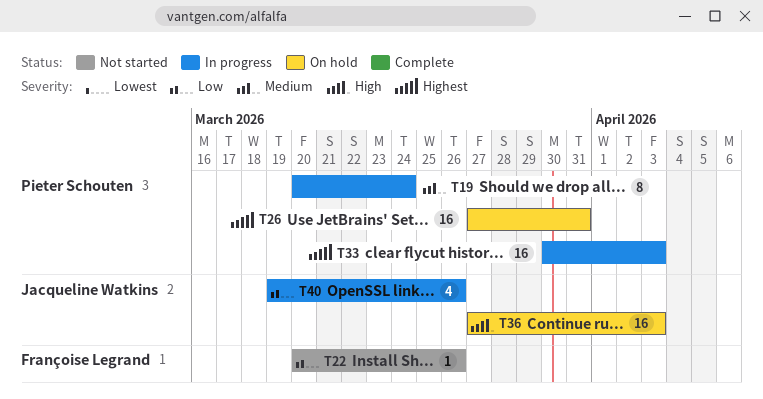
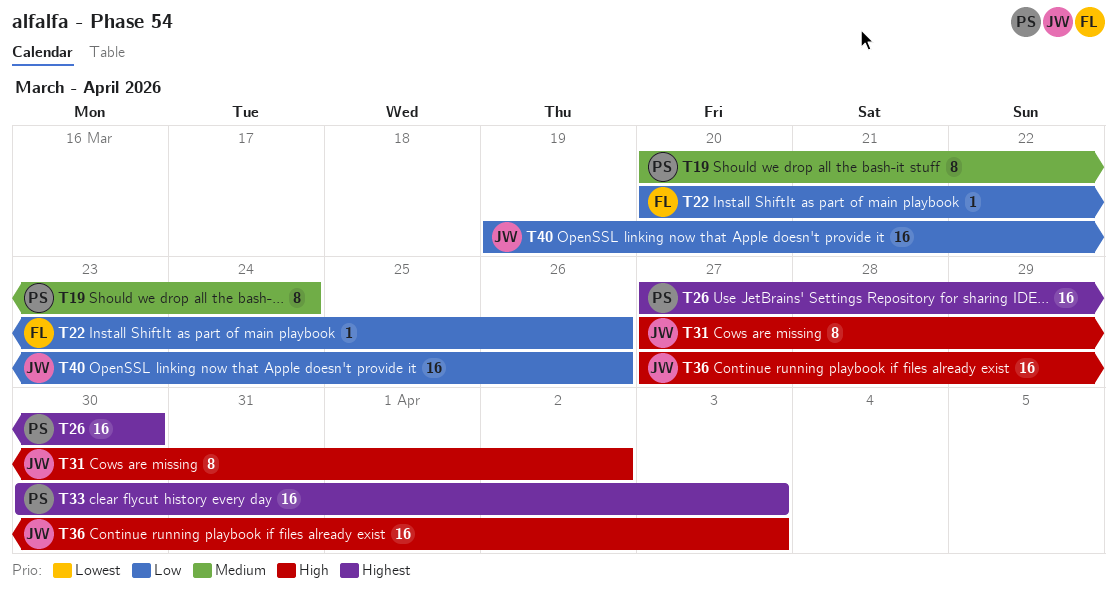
T26, due: Mar 31 -> Mar 30
T31: none -> present
T40, estimate: 4 -> 16

